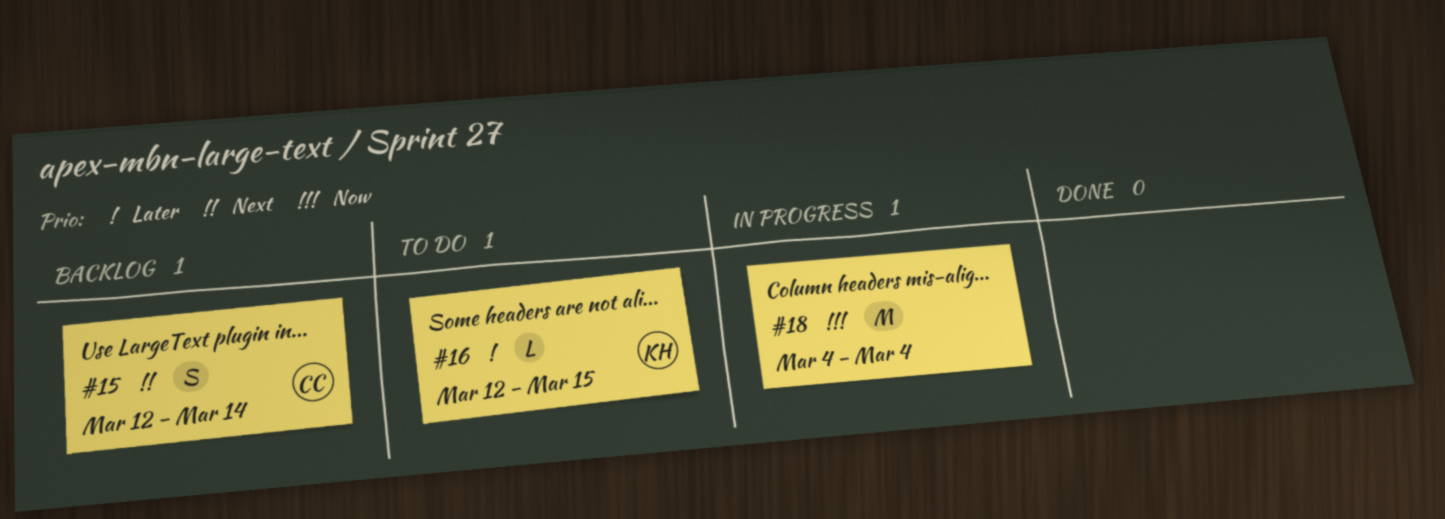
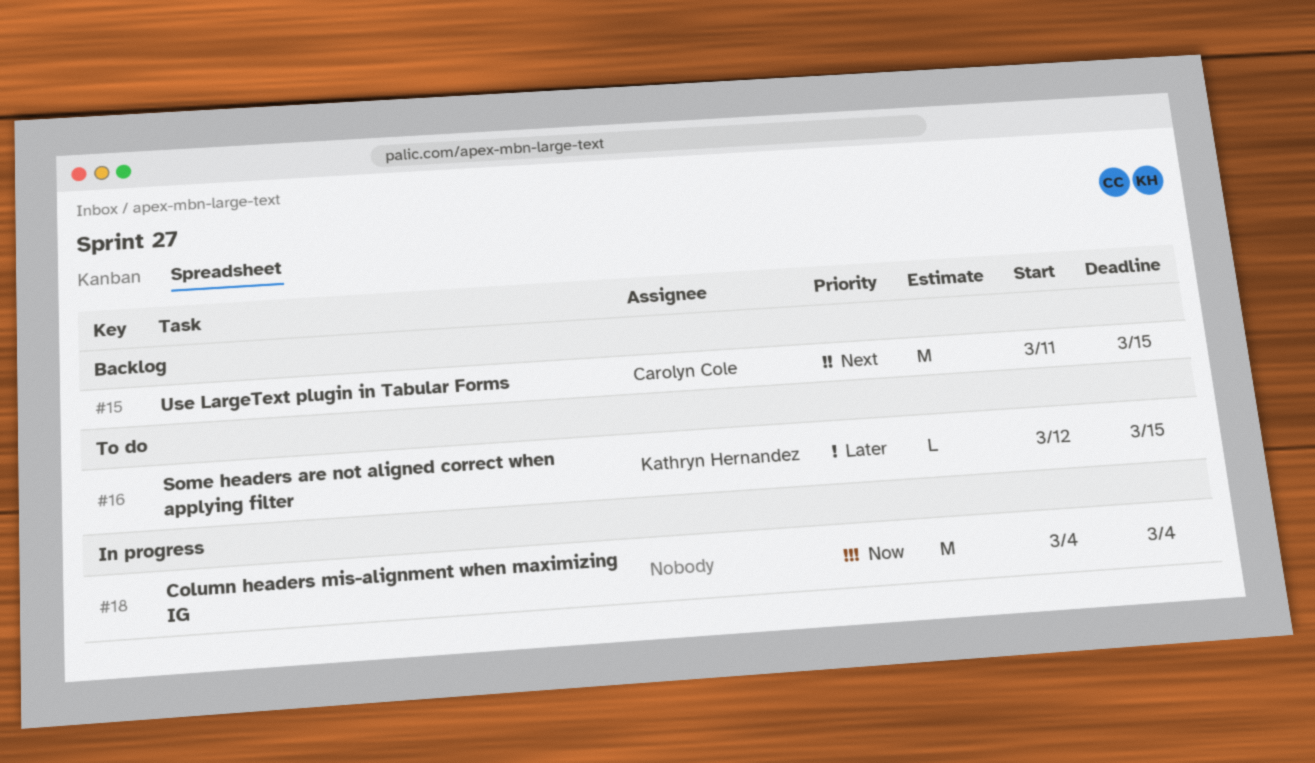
#15, estimate: S -> M
#15, start: Mar 12 -> Mar 11
#15, due: Mar 14 -> Mar 15

